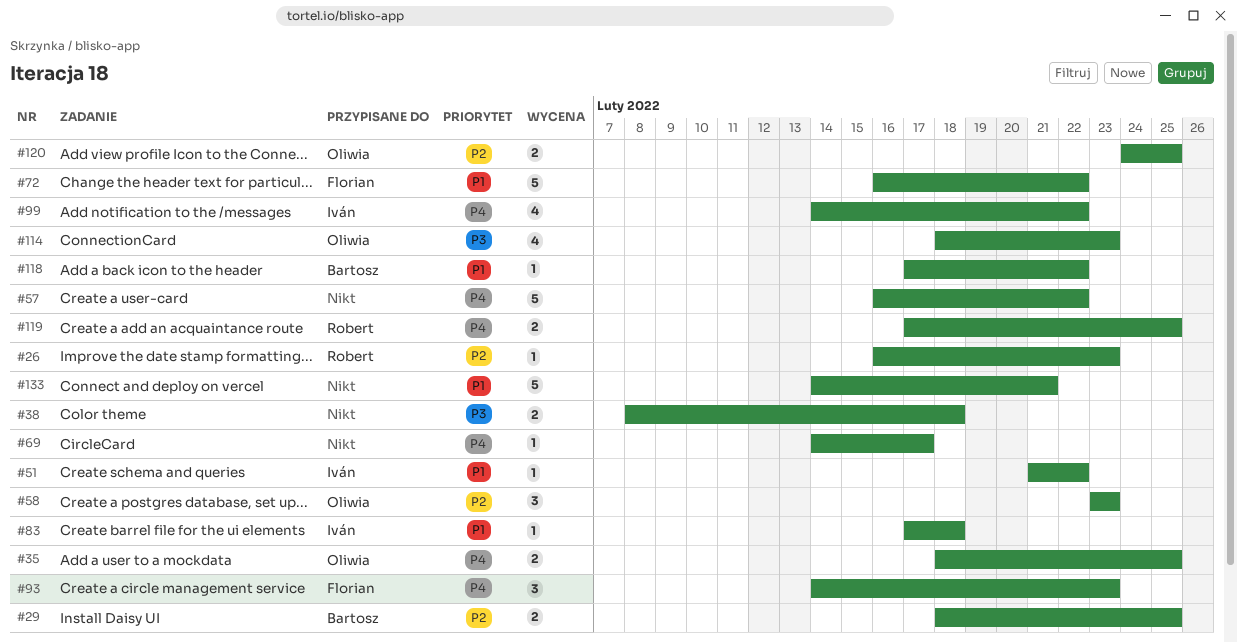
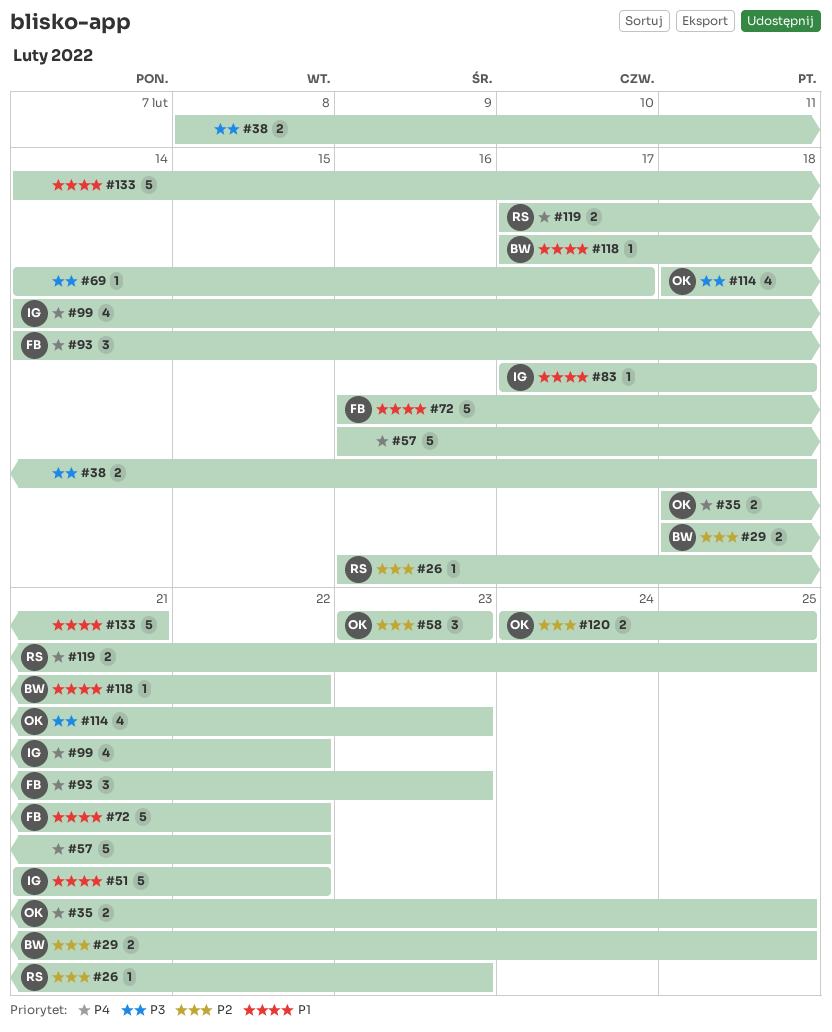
#51, estimate: 1 -> 5
#69, priority: P4 -> P3

